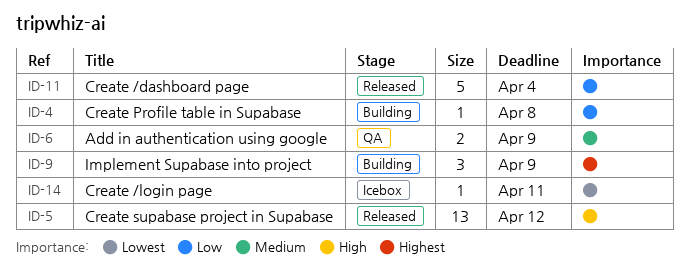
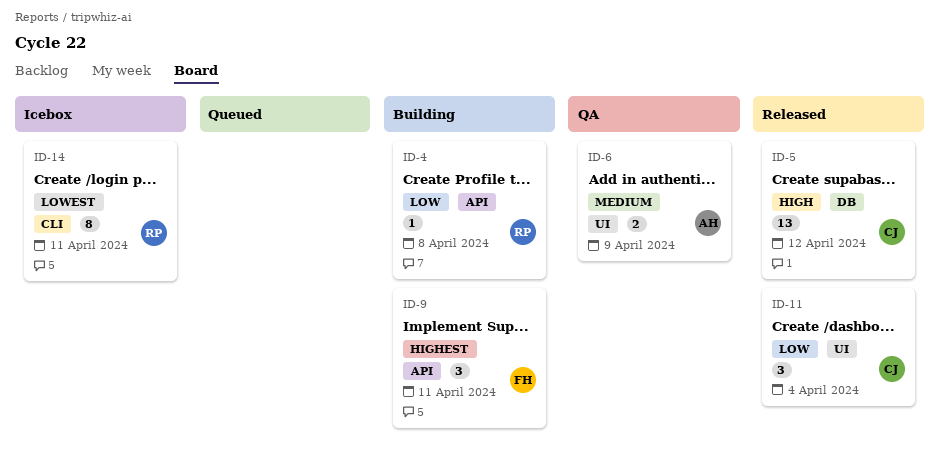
ID-9, due: Apr 9 -> Apr 11
ID-11, estimate: 5 -> 3
ID-14, estimate: 1 -> 8

